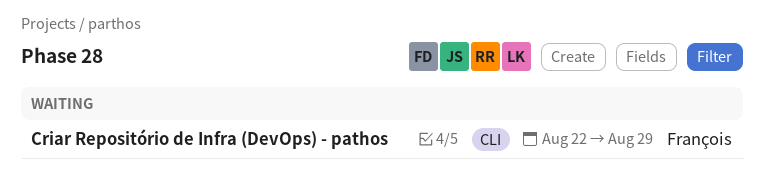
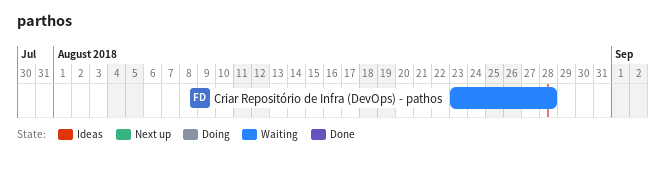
Criar Repositório de Infra (DevOps) - pathos, start: Aug 22 -> Aug 23
Criar Repositório de Infra (DevOps) - pathos, due: Aug 29 -> Aug 28

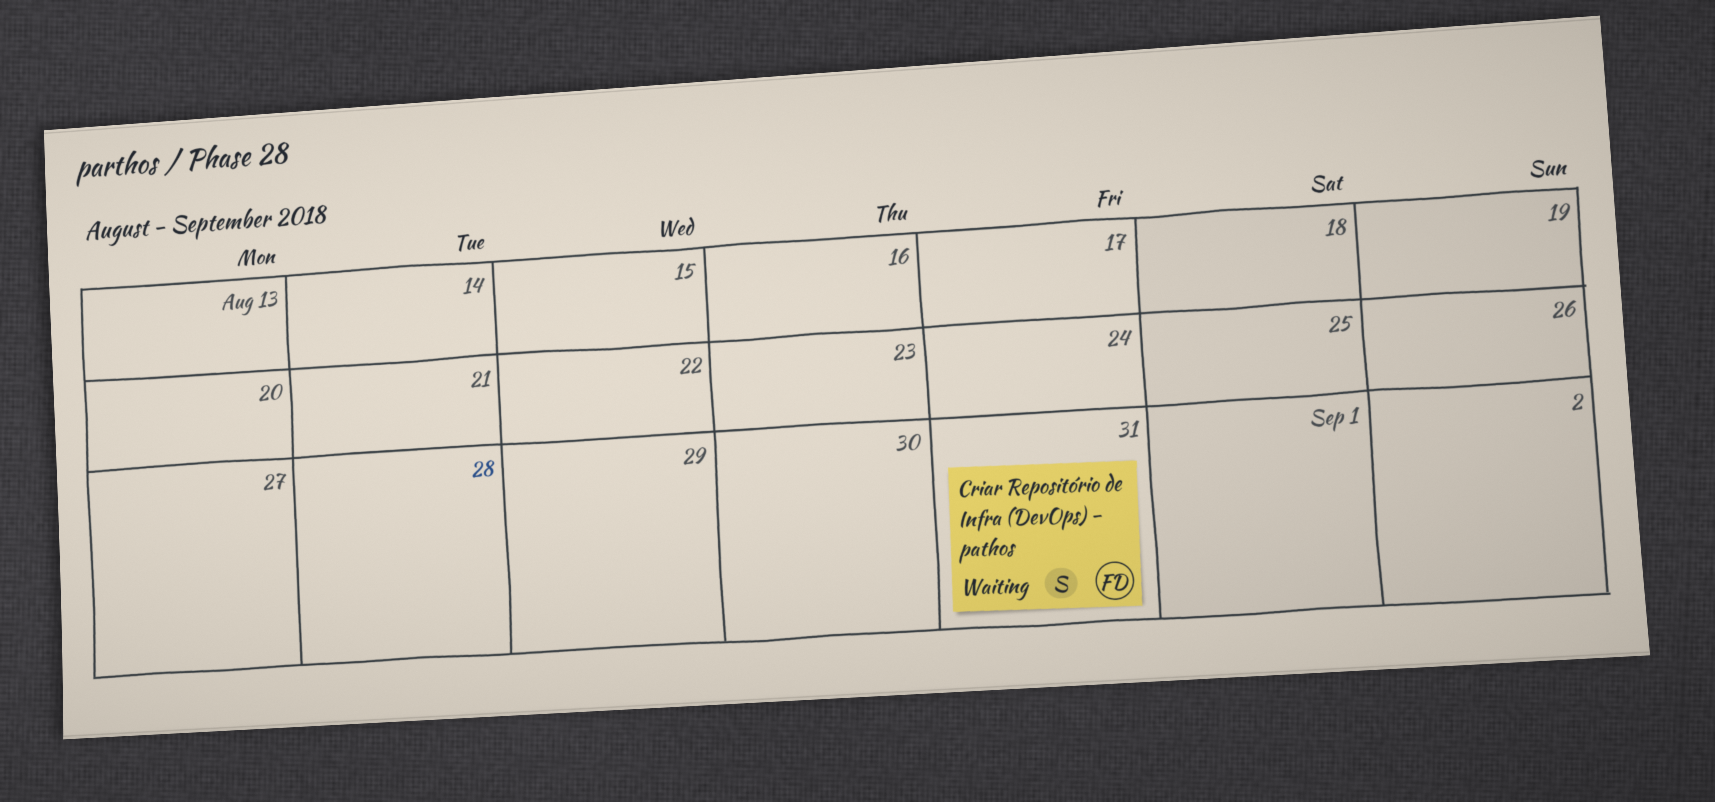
Criar Repositório de Infra (DevOps) - pathos, due: Aug 28 -> Aug 31

